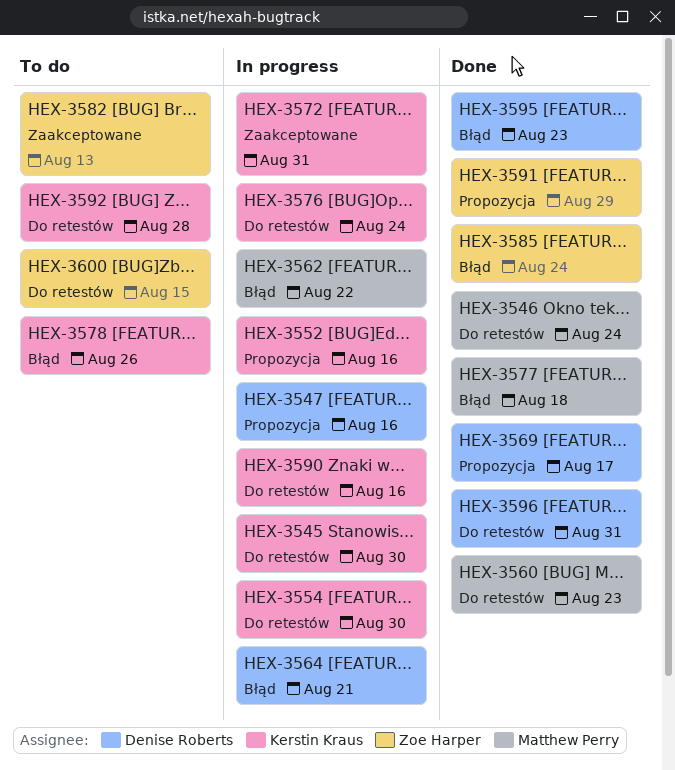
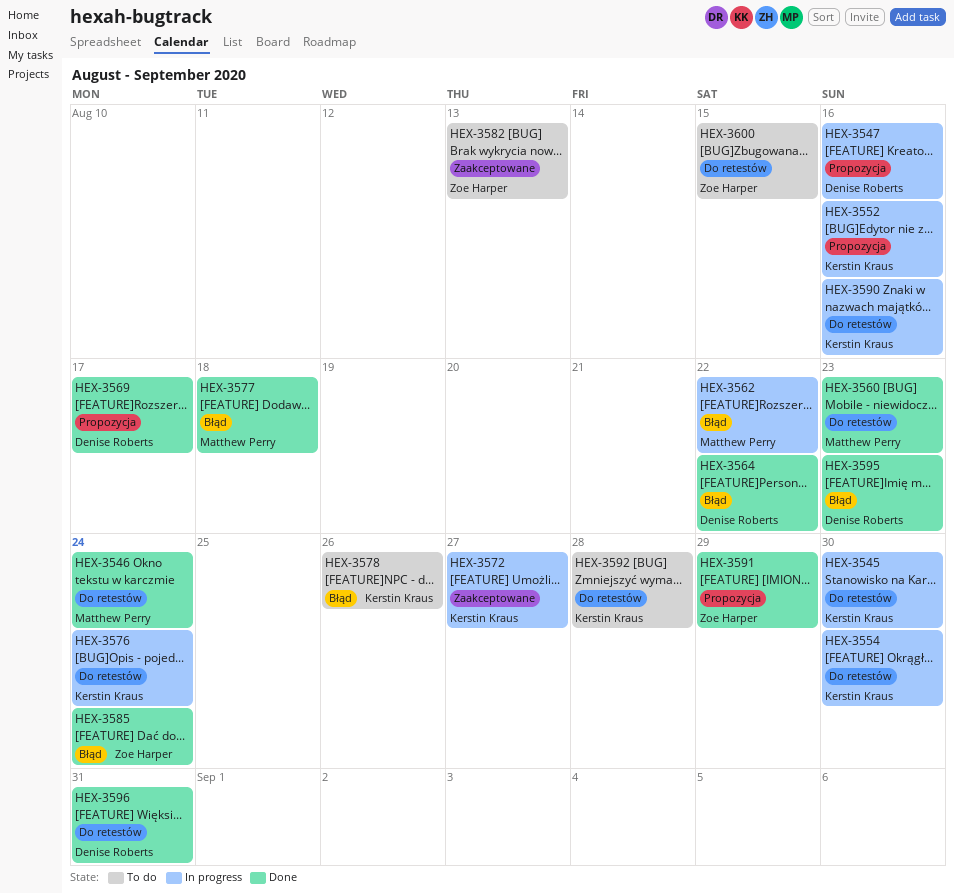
HEX-3564, status: In progress -> Done
HEX-3564, due: Aug 21 -> Aug 22
HEX-3572, due: Aug 31 -> Aug 27

